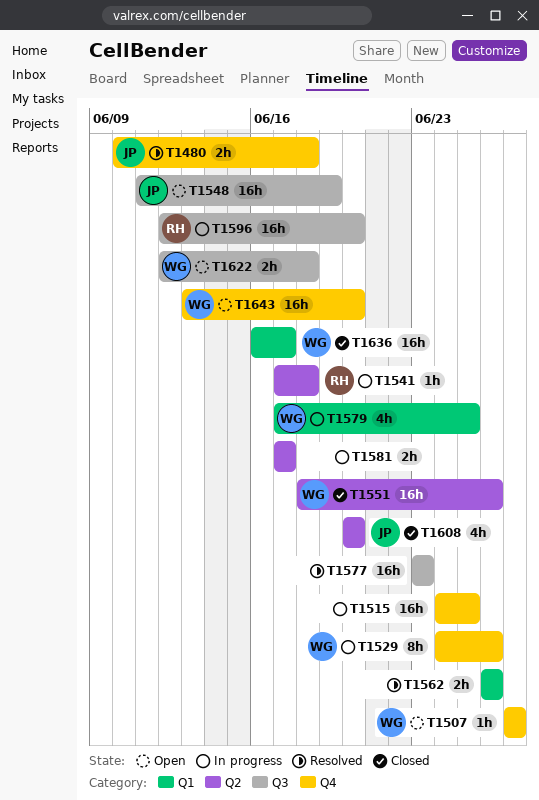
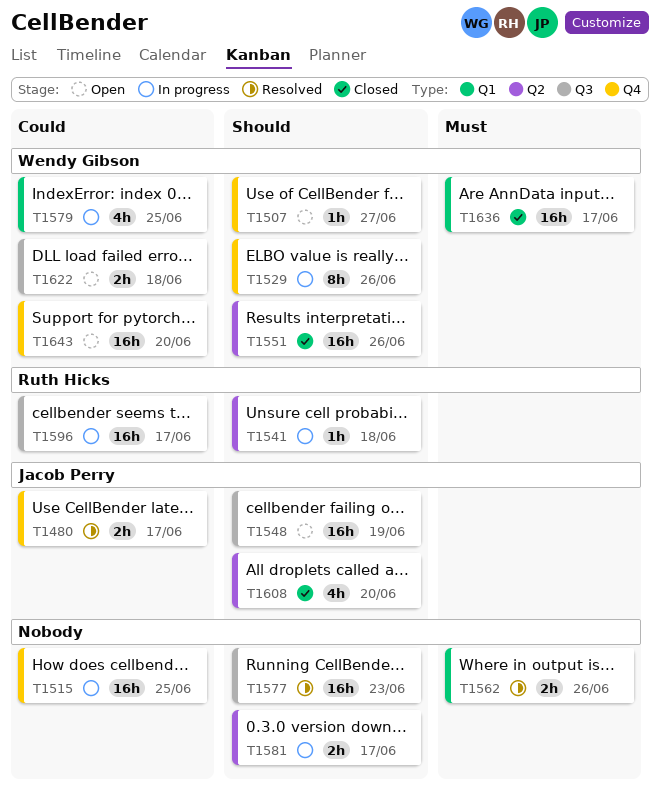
T1480, due: Jun 18 -> Jun 17
T1596, due: Jun 20 -> Jun 17

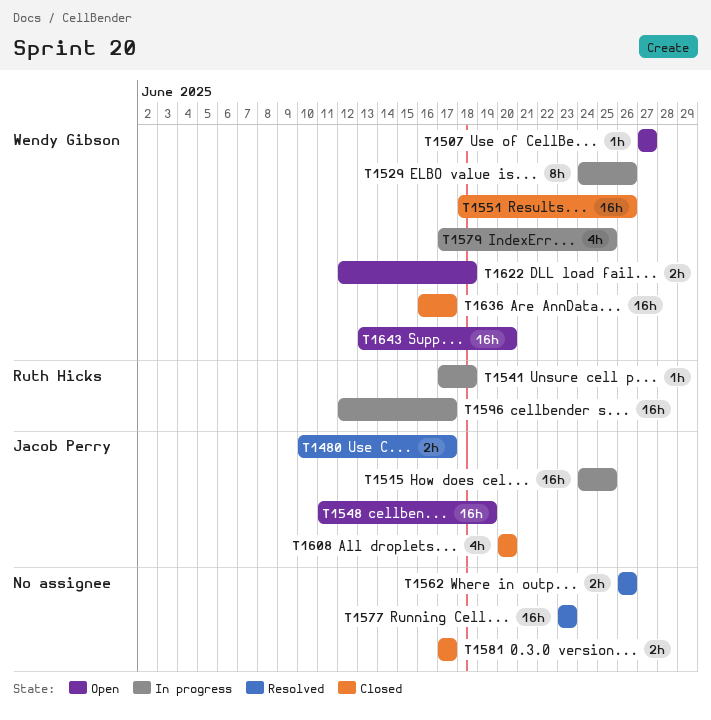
T1515, owner: none -> Jacob Perry
T1581, status: In progress -> Closed

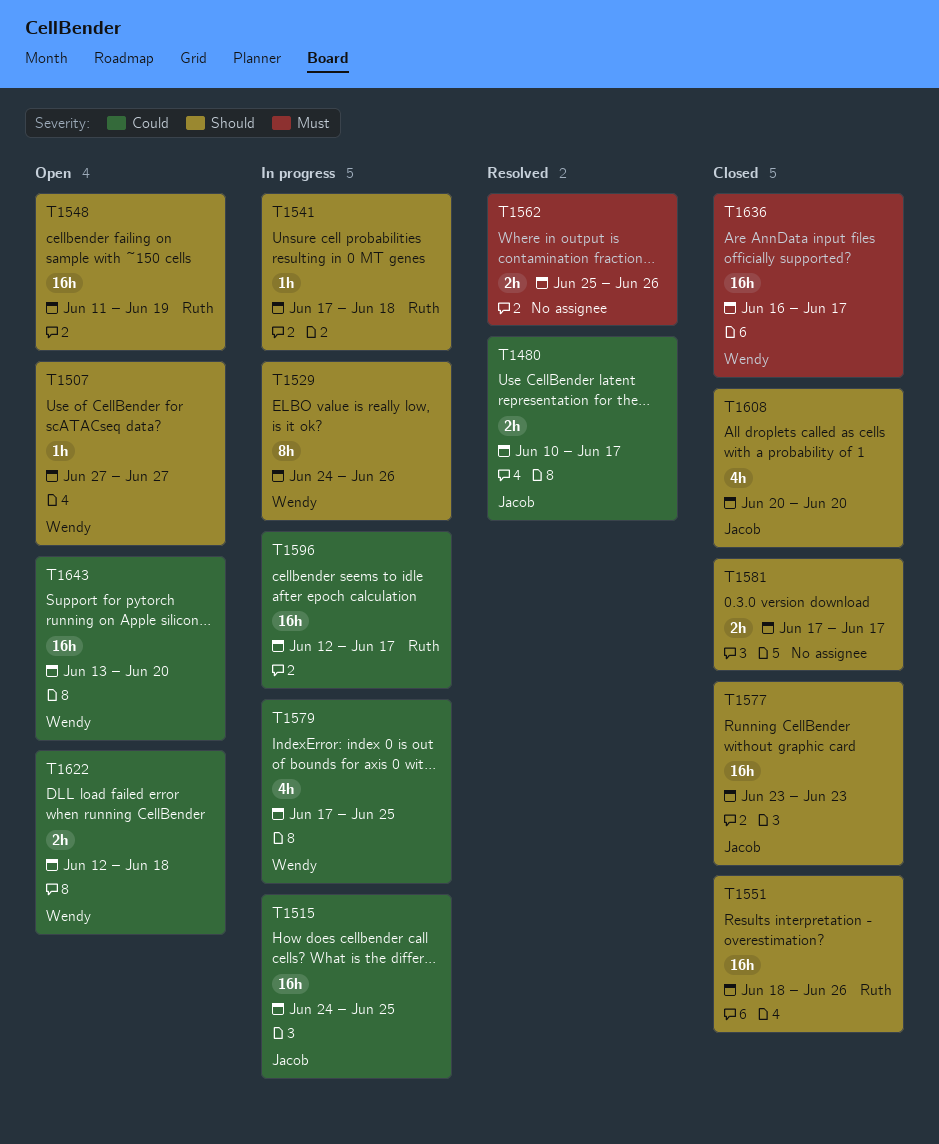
T1548, owner: Jacob Perry -> Ruth Hicks
T1551, owner: Wendy Gibson -> Ruth Hicks
T1562, start: Jun 26 -> Jun 25
T1577, status: Resolved -> Closed
T1577, owner: none -> Jacob Perry

